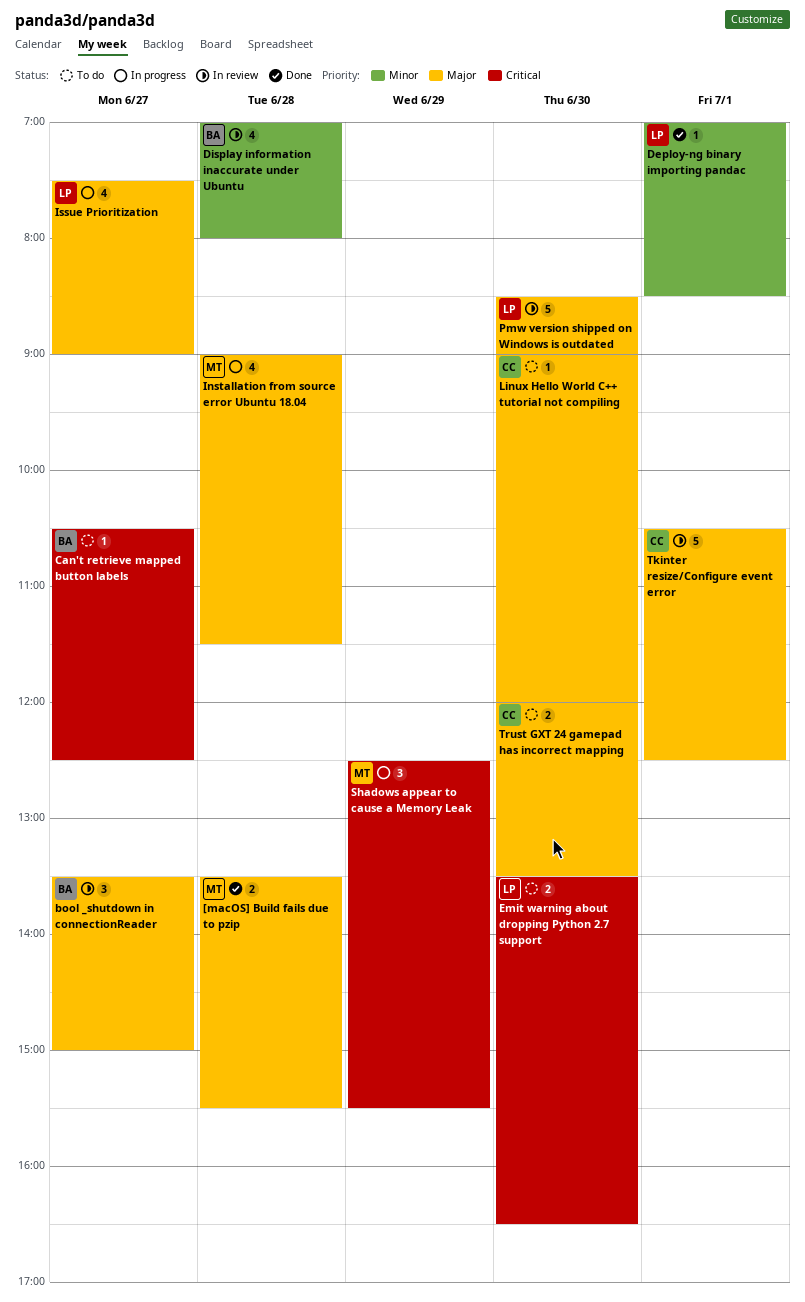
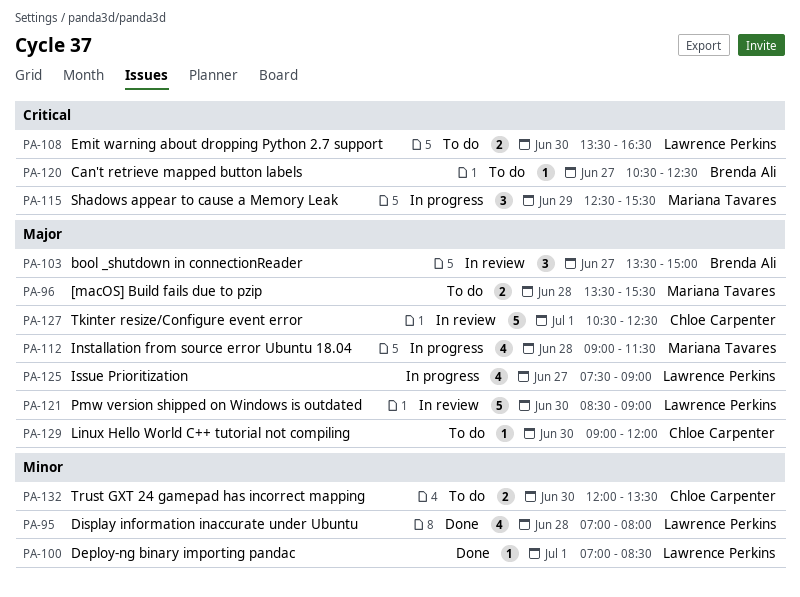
[macOS] Build fails due to pzip, status: Done -> To do
Display information inaccurate under Ubuntu, status: In review -> Done
Display information inaccurate under Ubuntu, owner: Brenda Ali -> Lawrence Perkins
Trust GXT 24 gamepad has incorrect mapping, priority: Major -> Minor

